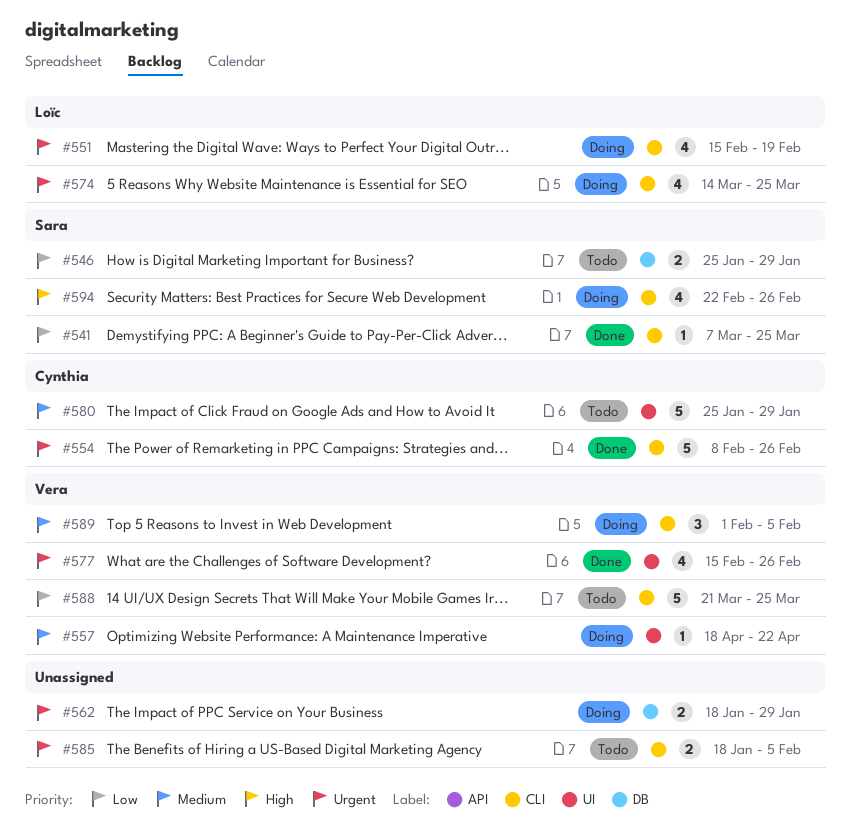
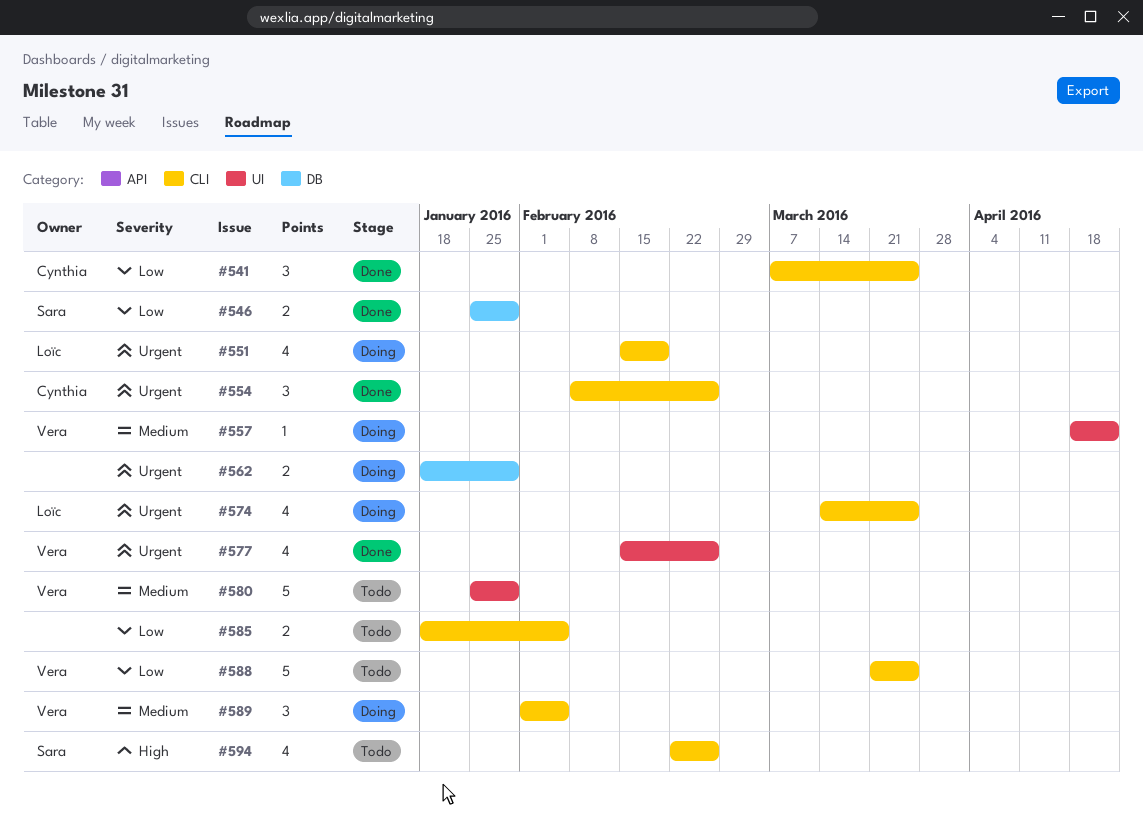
#541, owner: Sara -> Cynthia
#541, estimate: 1 -> 3
#546, status: Todo -> Done
#554, estimate: 5 -> 3
#580, owner: Cynthia -> Vera
#585, priority: Urgent -> Low
#594, status: Doing -> Todo

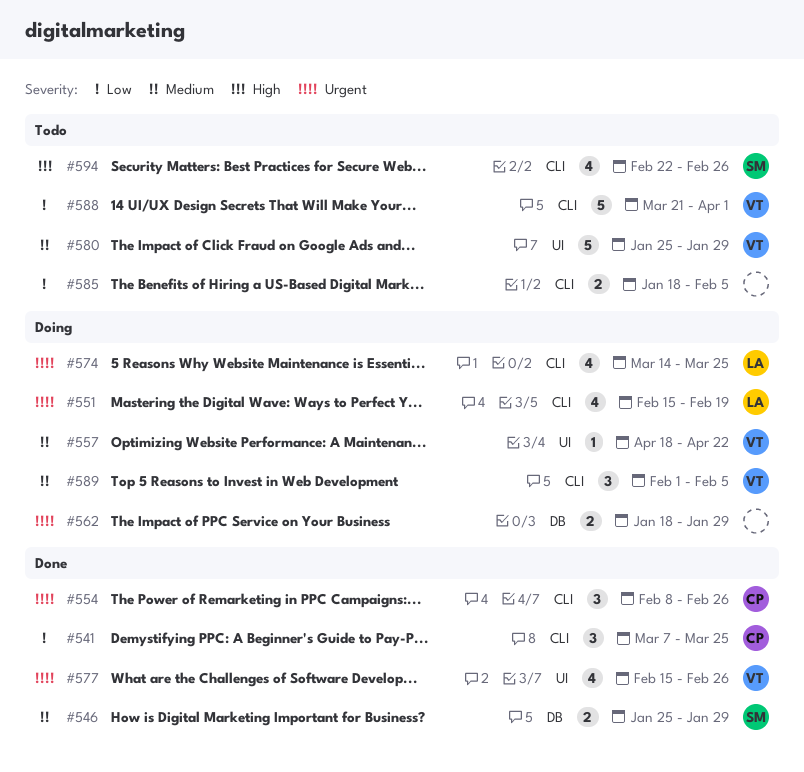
#546, priority: Low -> Medium
#588, due: Mar 25 -> Apr 1

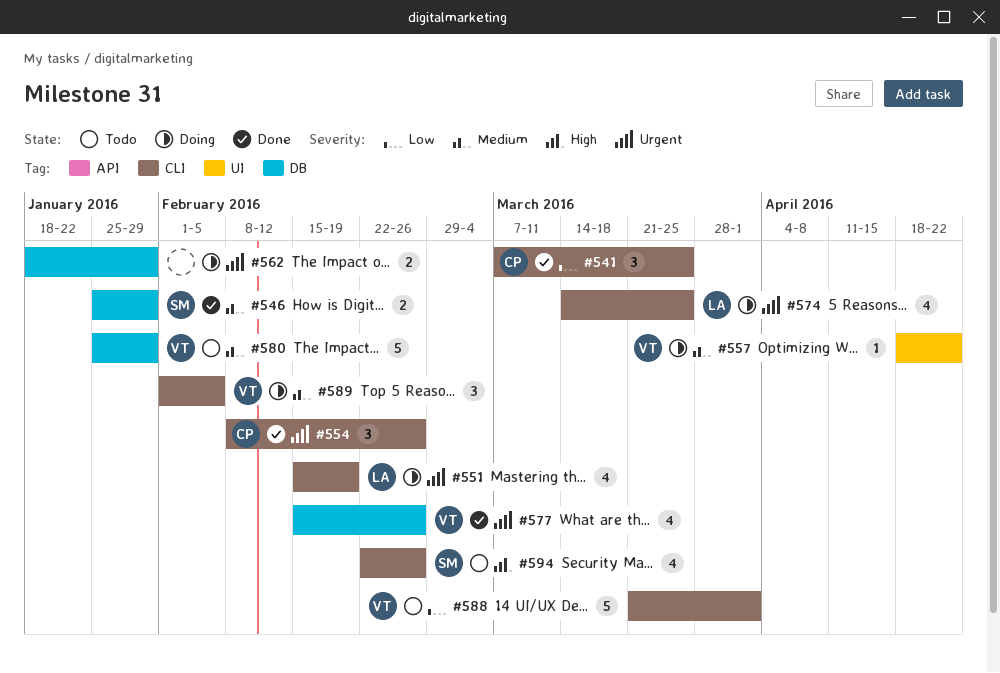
#577, label: UI -> DB
#580, label: UI -> DB
#585: present -> none

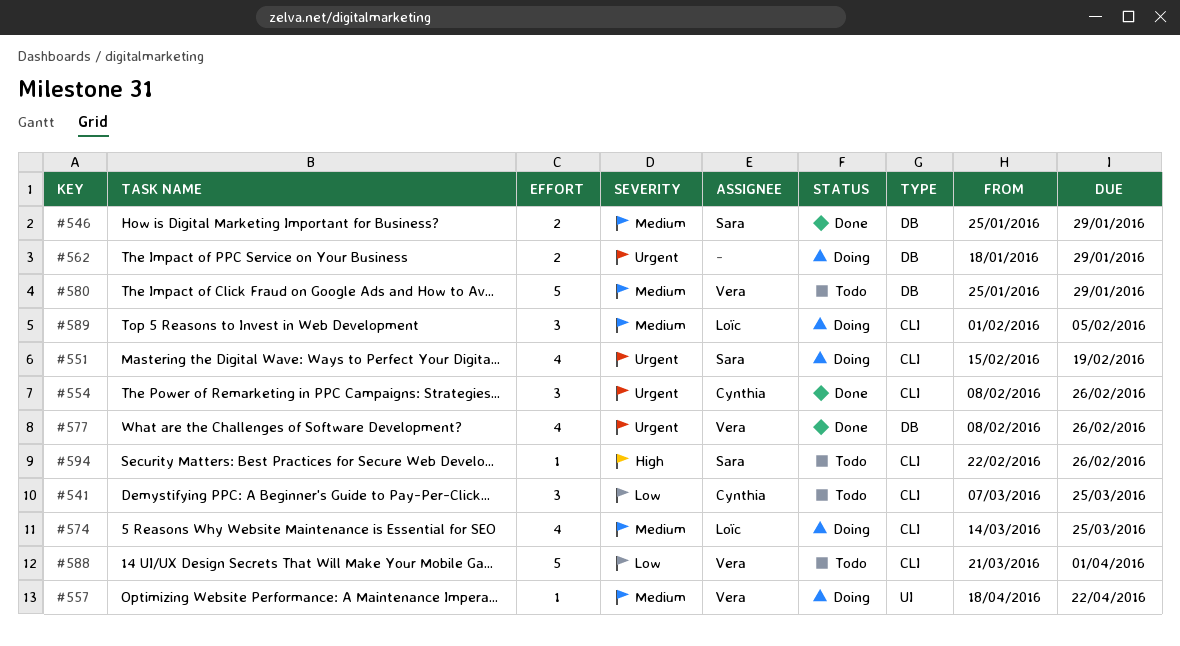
#541, status: Done -> Todo
#551, owner: Loïc -> Sara
#574, priority: Urgent -> Medium
#577, start: Feb 15 -> Feb 8
#589, owner: Vera -> Loïc
#594, estimate: 4 -> 1

